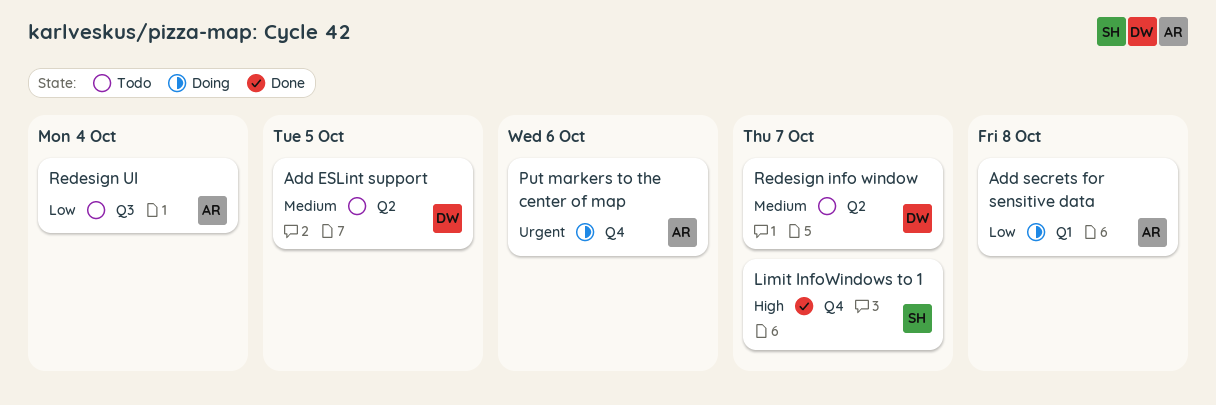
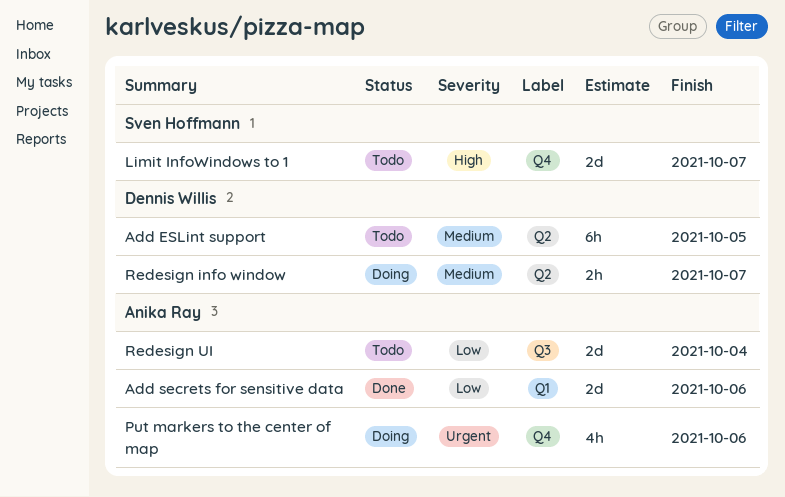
Add secrets for sensitive data, status: Doing -> Done
Add secrets for sensitive data, due: Oct 8 -> Oct 6
Limit InfoWindows to 1, status: Done -> Todo
Redesign info window, status: Todo -> Doing

